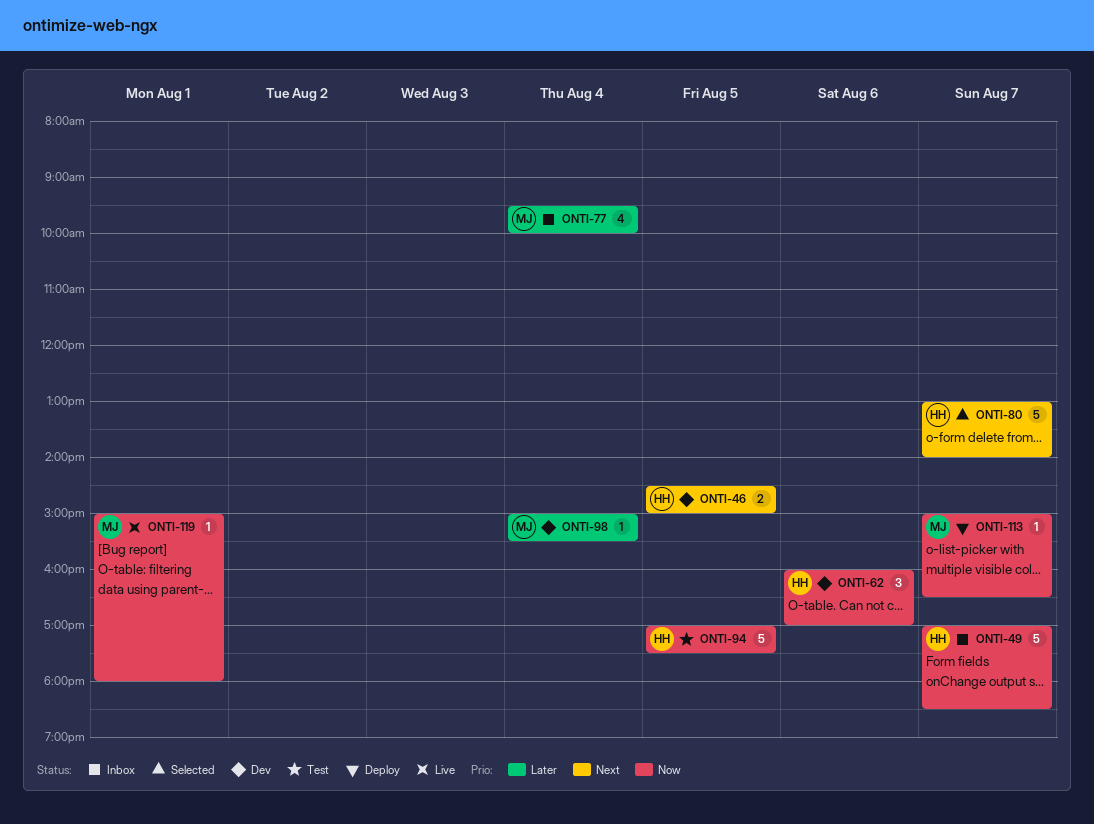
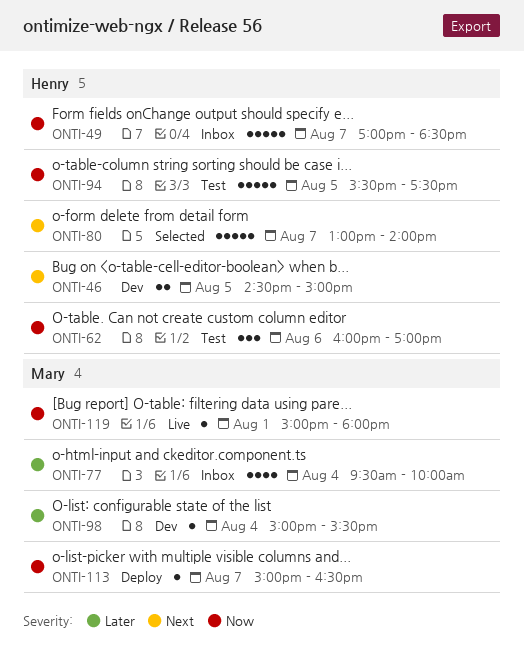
ONTI-62, status: Dev -> Test
ONTI-94, begins: 17:00 -> 15:30

